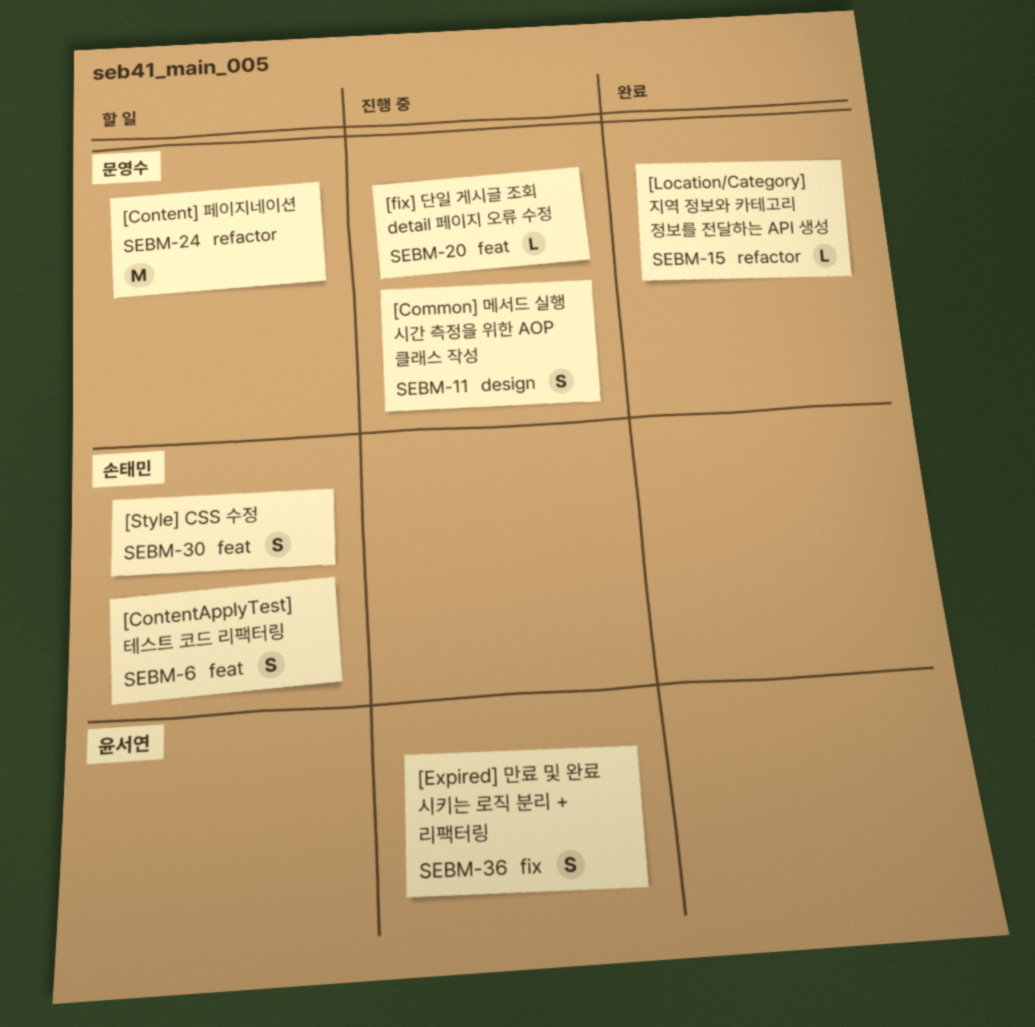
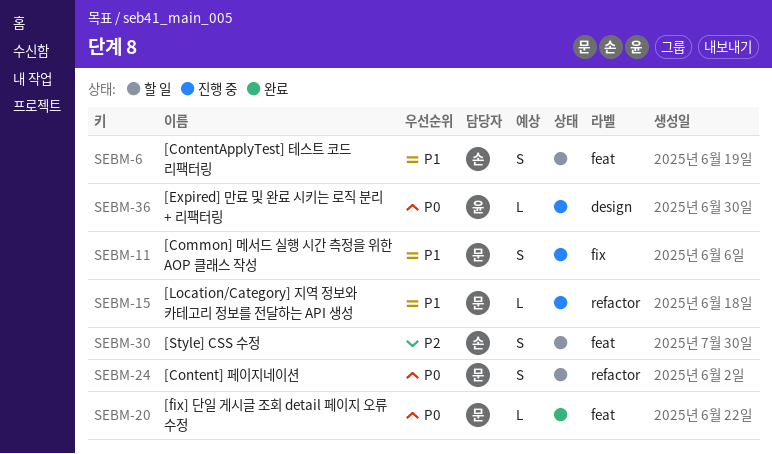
SEBM-11, label: design -> fix
SEBM-15, status: 완료 -> 진행 중
SEBM-20, status: 진행 중 -> 완료
SEBM-24, estimate: M -> S
SEBM-36, label: fix -> design
SEBM-36, estimate: S -> L

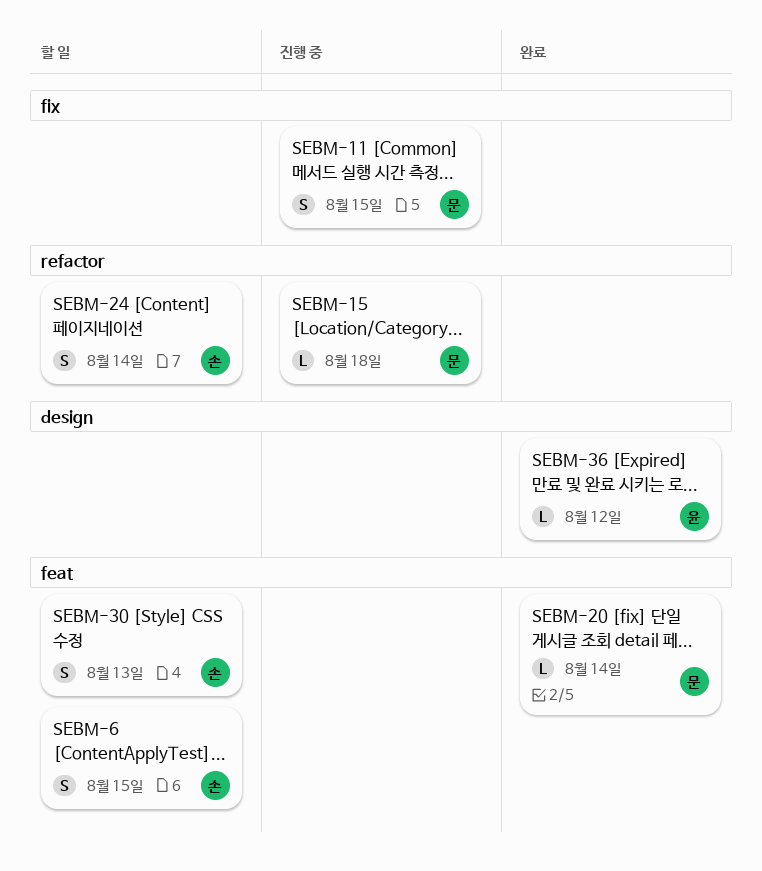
SEBM-24, owner: 문 -> 손
SEBM-36, status: 진행 중 -> 완료

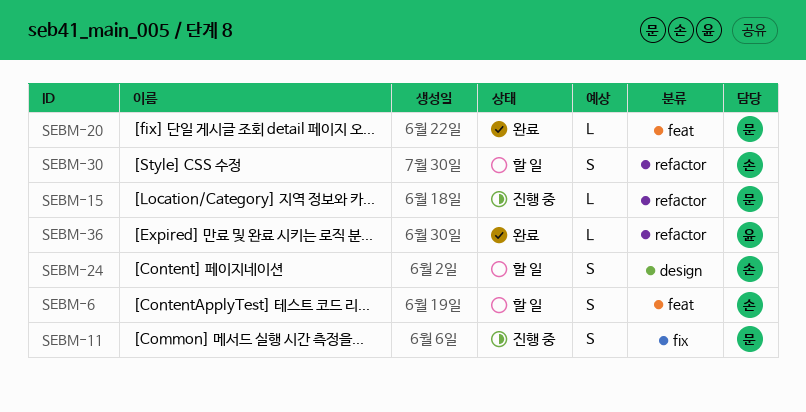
SEBM-24, label: refactor -> design
SEBM-30, label: feat -> refactor
SEBM-36, label: design -> refactor

